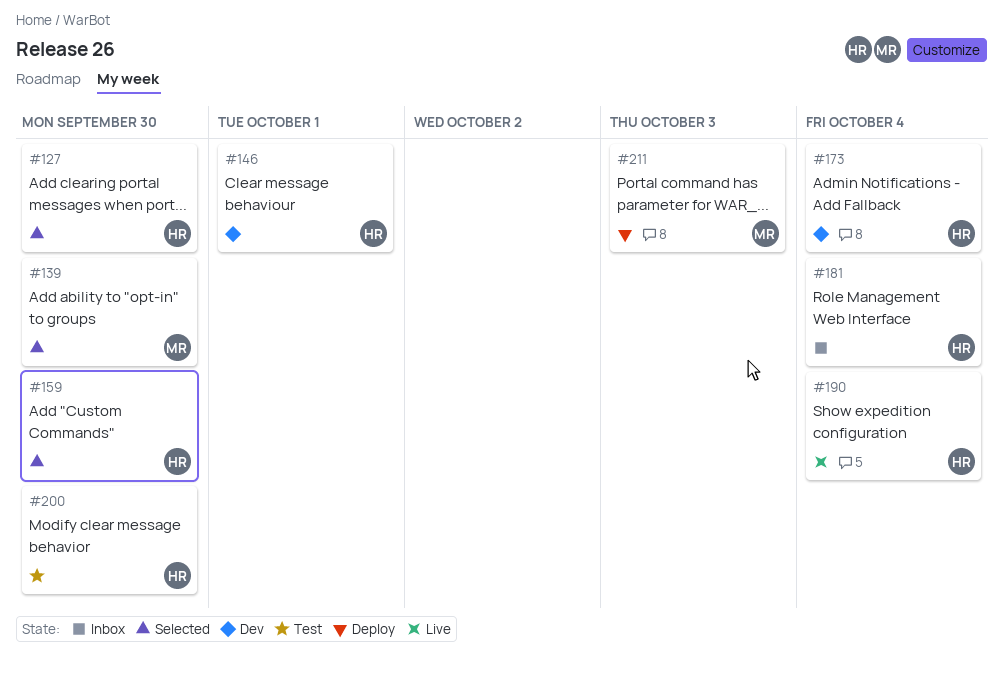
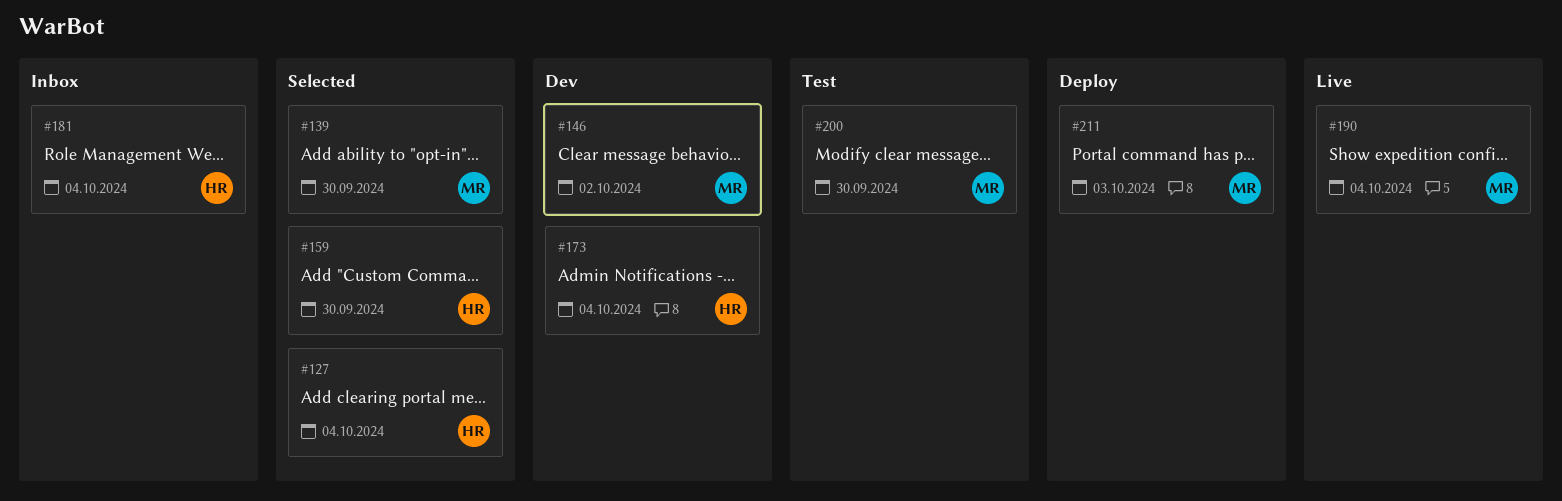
#127, due: Sep 30 -> Oct 4
#146, owner: HR -> MR
#146, due: Oct 1 -> Oct 2
#190, owner: HR -> MR
#200, owner: HR -> MR

